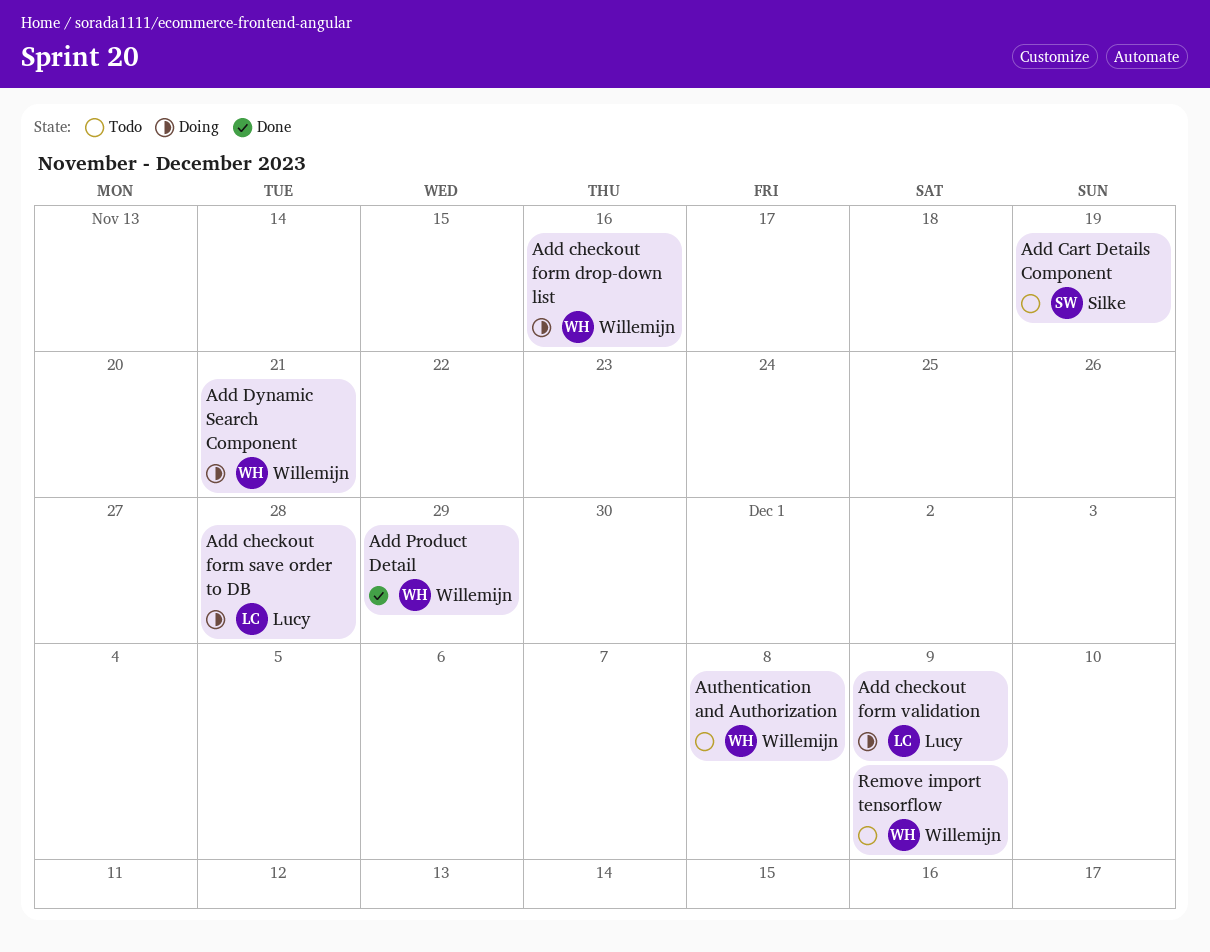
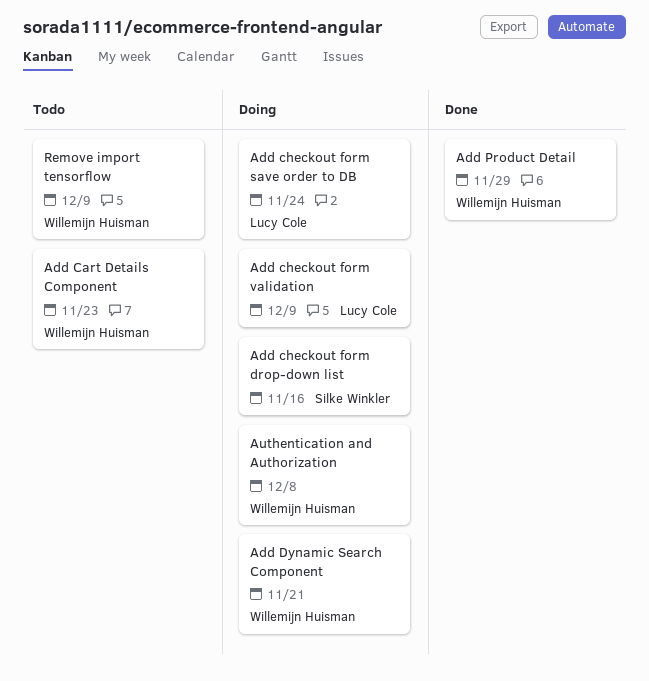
Add Cart Details Component, owner: Silke Winkler -> Willemijn Huisman
Add Cart Details Component, due: Nov 19 -> Nov 23
Add checkout form drop-down list, owner: Willemijn Huisman -> Silke Winkler
Add checkout form save order to DB, due: Nov 28 -> Nov 24
Authentication and Authorization, status: Todo -> Doing

